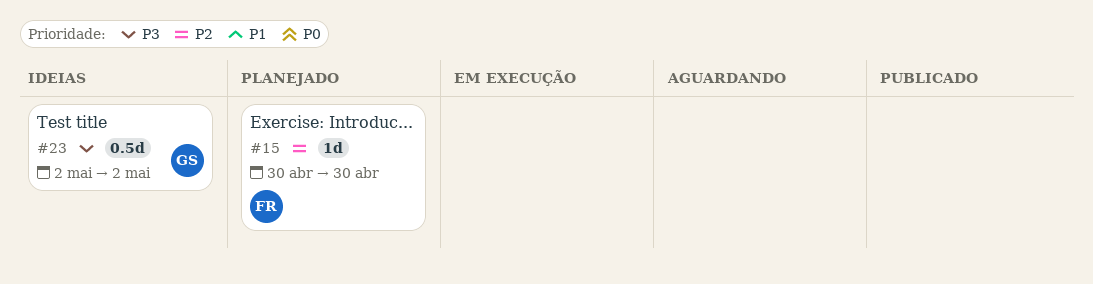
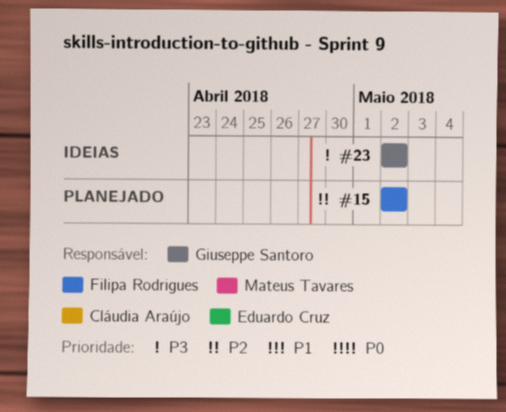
#15, start: Apr 30 -> May 2
#15, due: Apr 30 -> May 2

